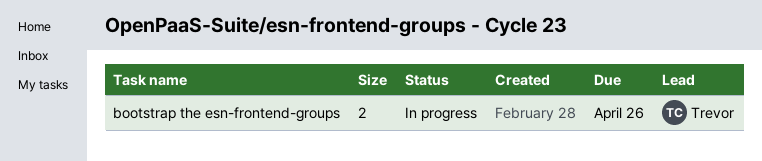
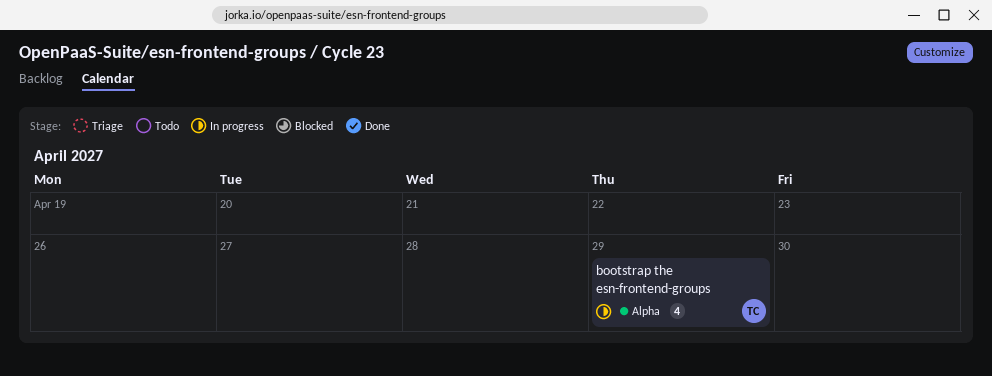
bootstrap the esn-frontend-groups, estimate: 2 -> 4
bootstrap the esn-frontend-groups, due: Apr 26 -> Apr 29

